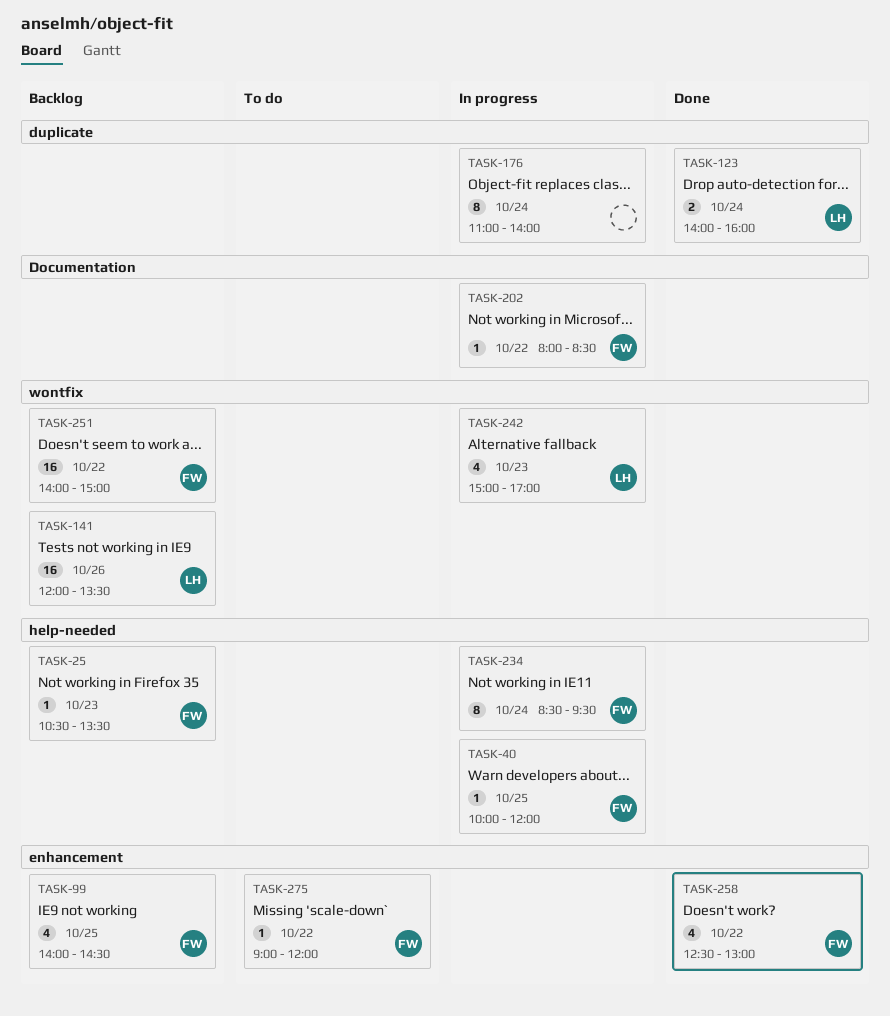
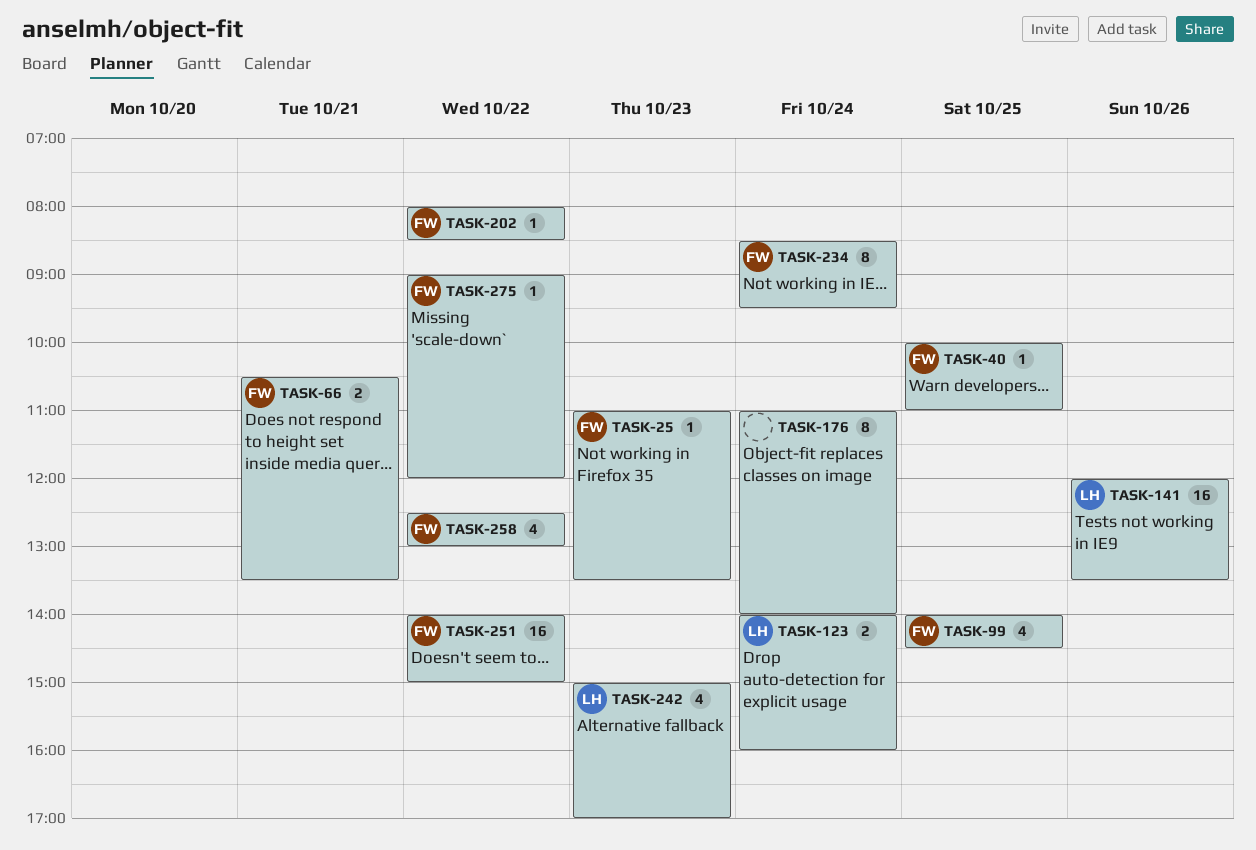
TASK-25, begins: 10:30 -> 11:00
TASK-40, ends: 12:00 -> 11:00
TASK-66: none -> present

